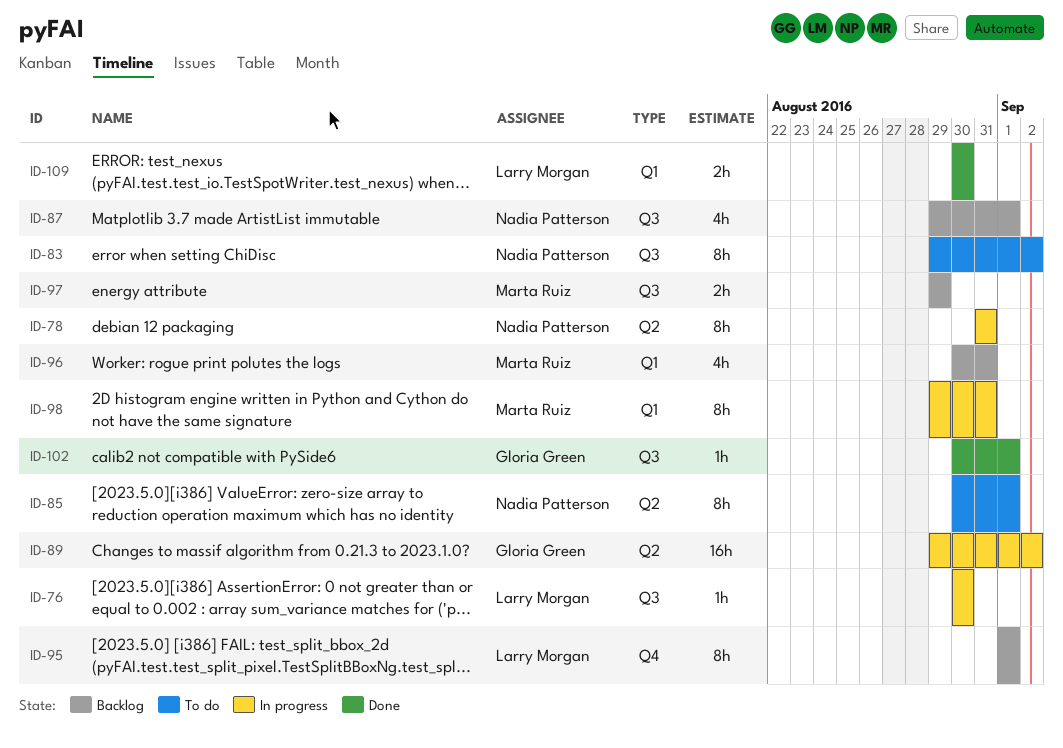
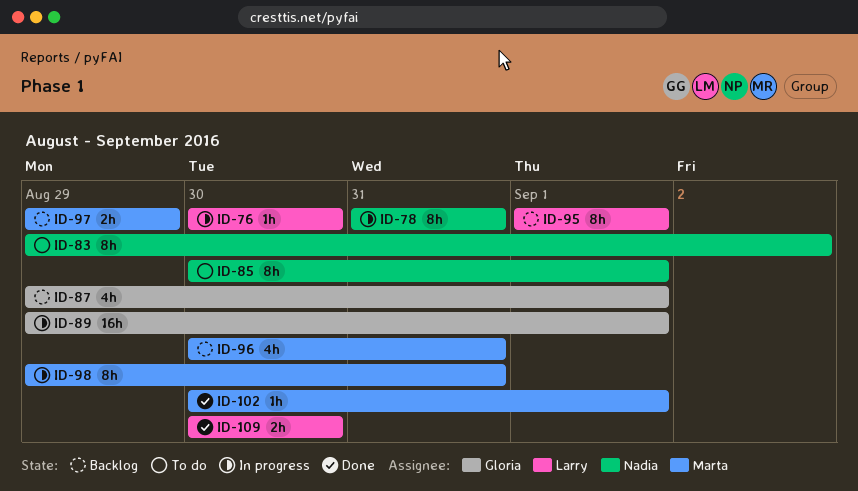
ID-87, owner: Nadia Patterson -> Gloria Green
ID-89, due: Sep 2 -> Sep 1
ID-102, owner: Gloria Green -> Marta Ruiz

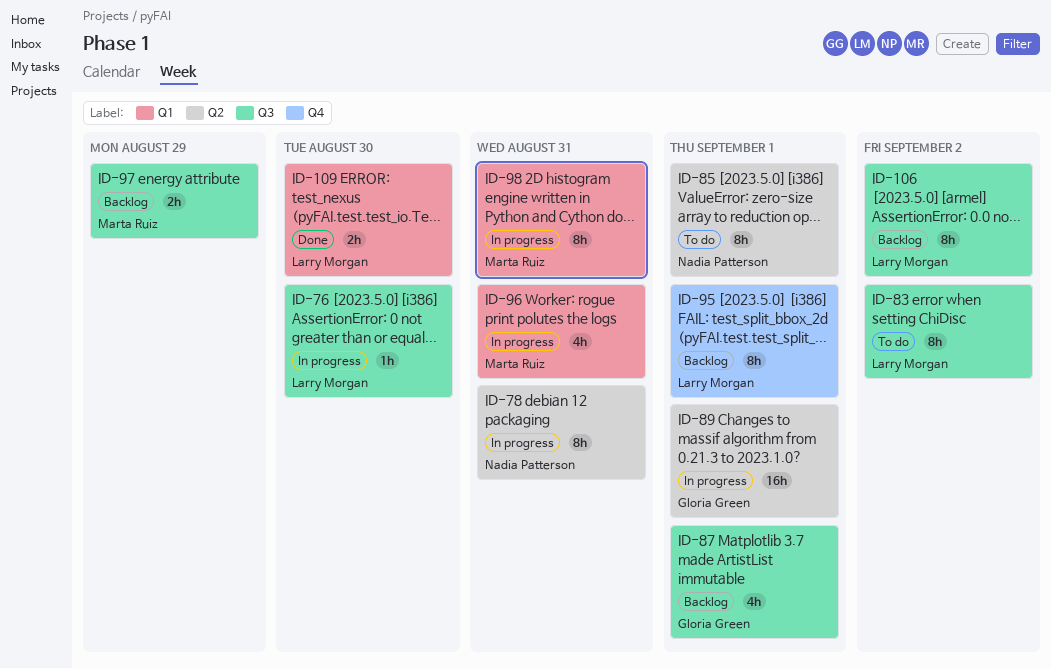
ID-83, owner: Nadia Patterson -> Larry Morgan
ID-96, status: Backlog -> In progress
ID-102: present -> none
ID-106: none -> present

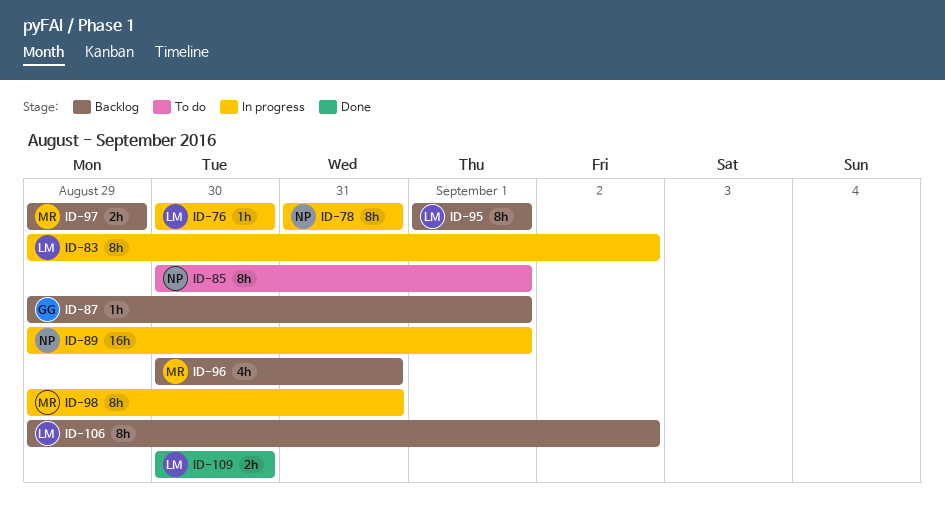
ID-83, status: To do -> In progress
ID-87, estimate: 4h -> 1h
ID-89, owner: Gloria Green -> Nadia Patterson
ID-96, status: In progress -> Backlog

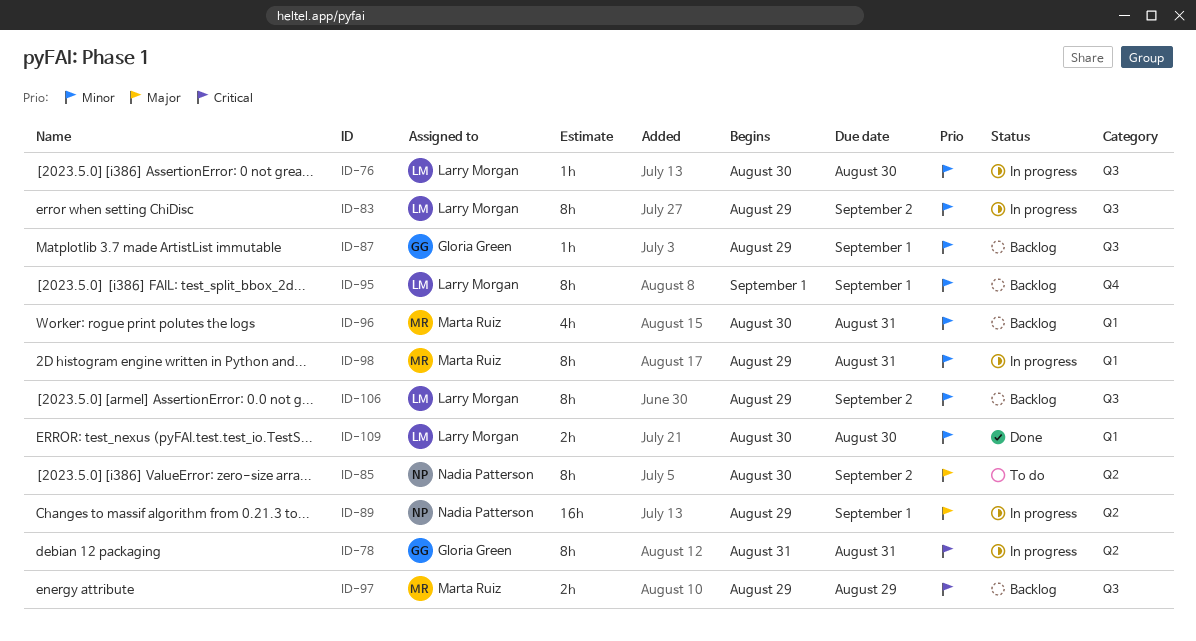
ID-78, owner: Nadia Patterson -> Gloria Green
ID-85, due: Sep 1 -> Sep 2

